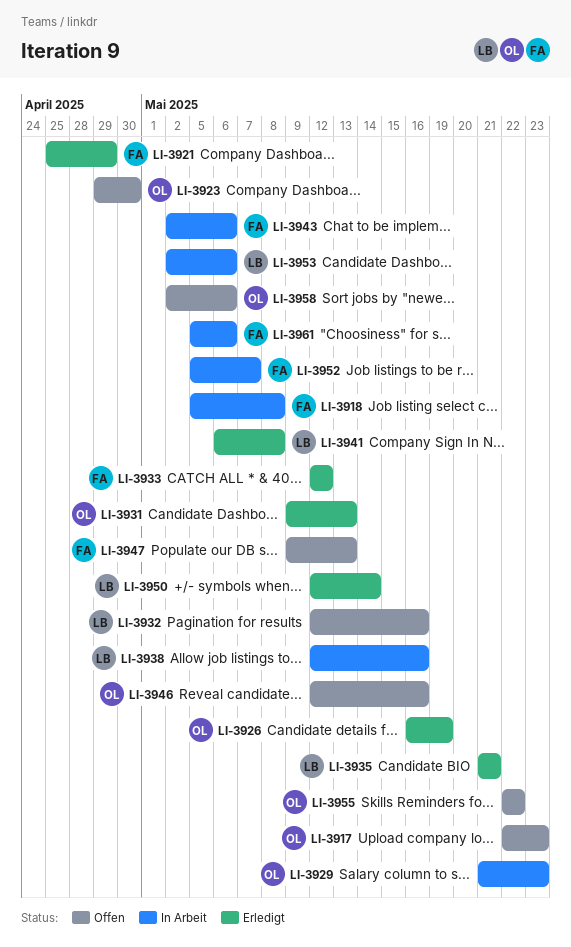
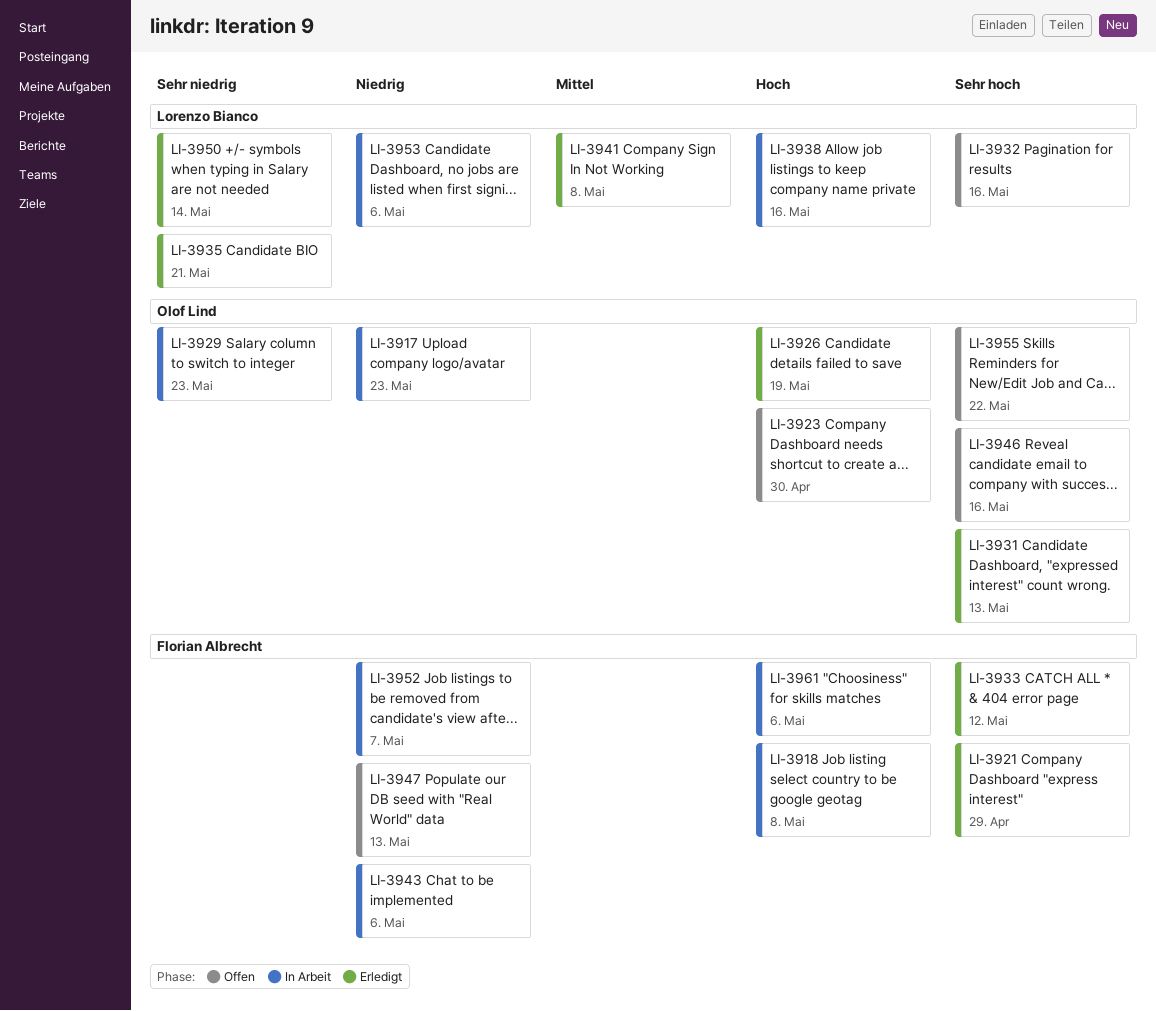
LI-3917, status: Offen -> In Arbeit
LI-3958: present -> none

